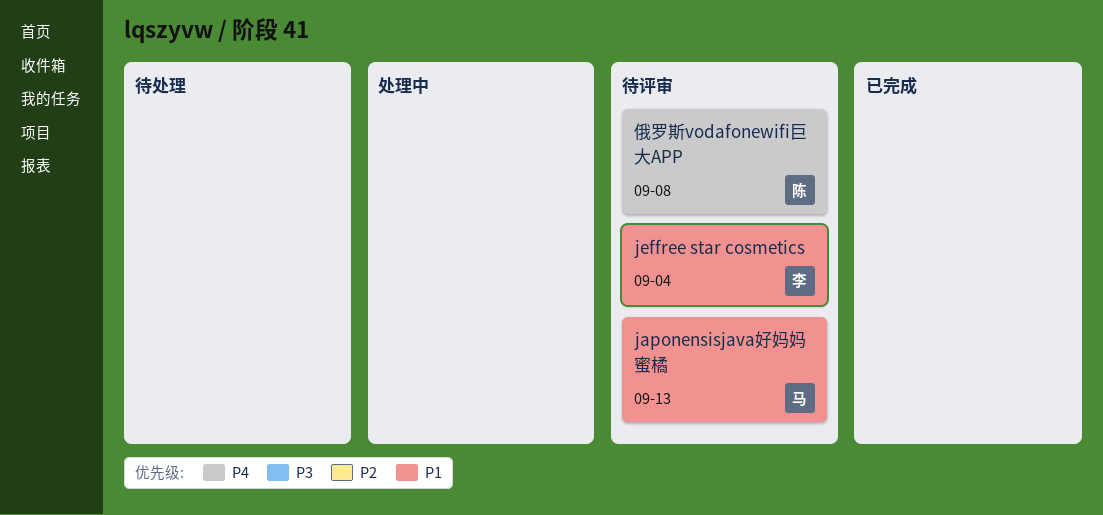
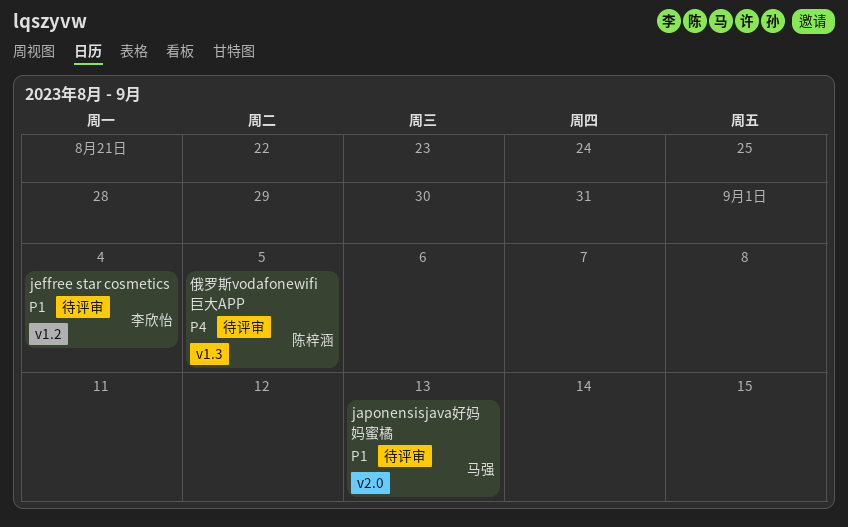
俄罗斯vodafonewifi巨大APP, due: Sep 8 -> Sep 5

